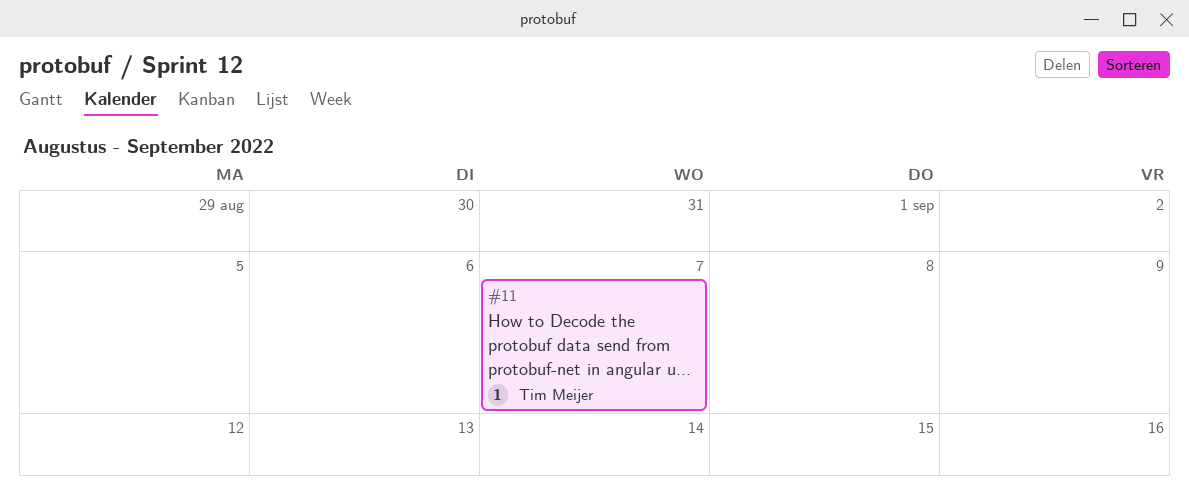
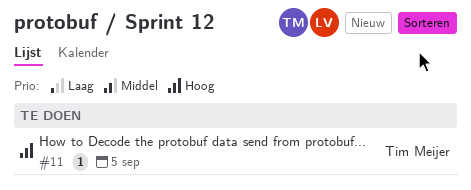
#11, due: Sep 7 -> Sep 5

